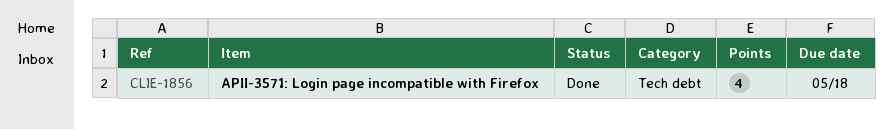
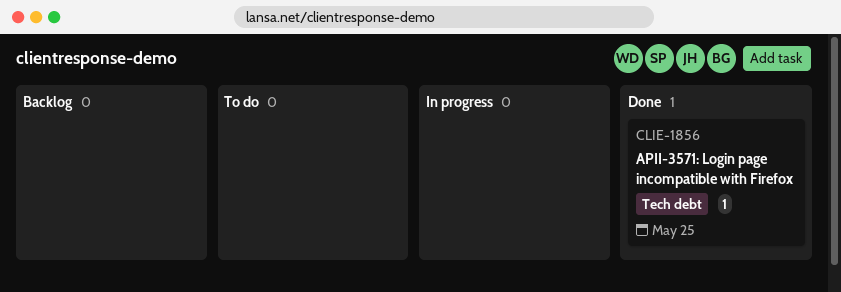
CLIE-1856, estimate: 4 -> 1
CLIE-1856, due: May 18 -> May 25

